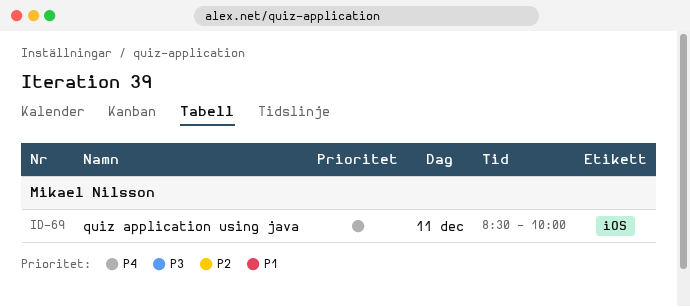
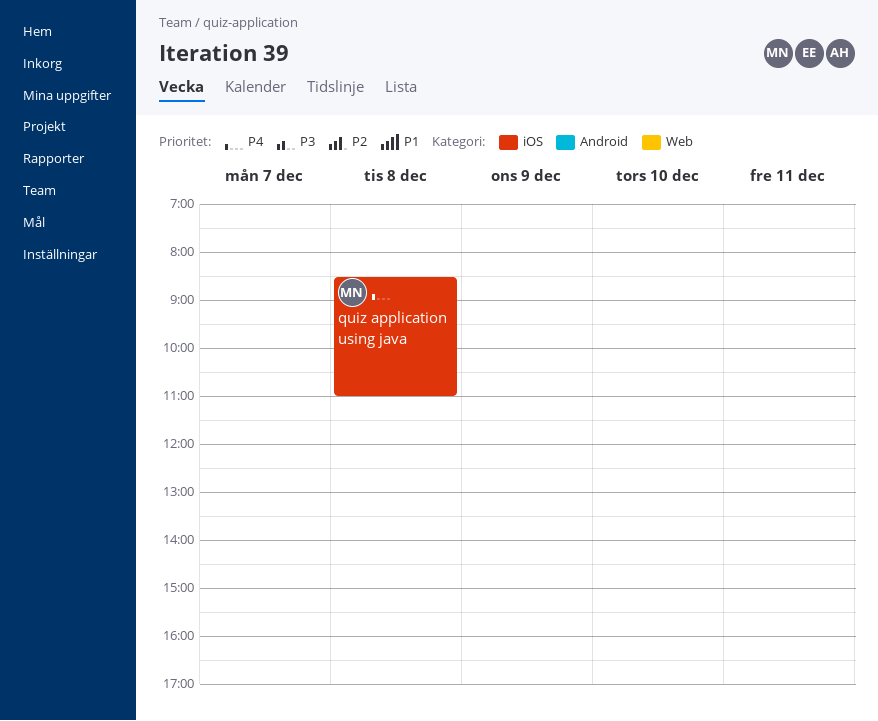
quiz application using java, day: Dec 11 -> Dec 8
quiz application using java, ends: 10:00 -> 11:00

